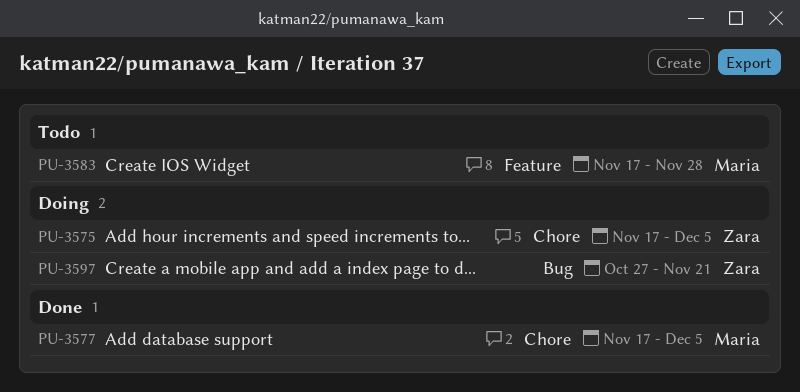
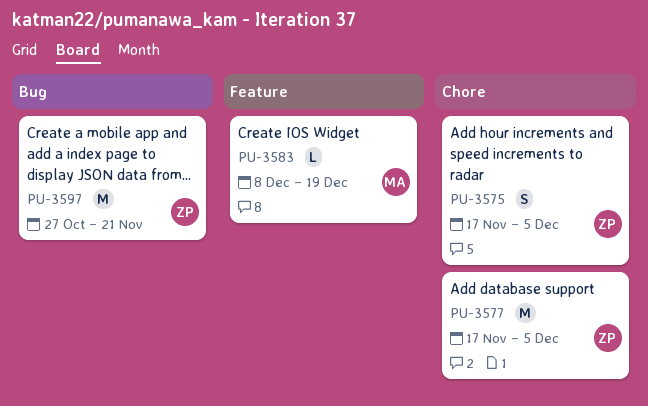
PU-3577, owner: Maria -> Zara
PU-3583, start: Nov 17 -> Dec 8
PU-3583, due: Nov 28 -> Dec 19

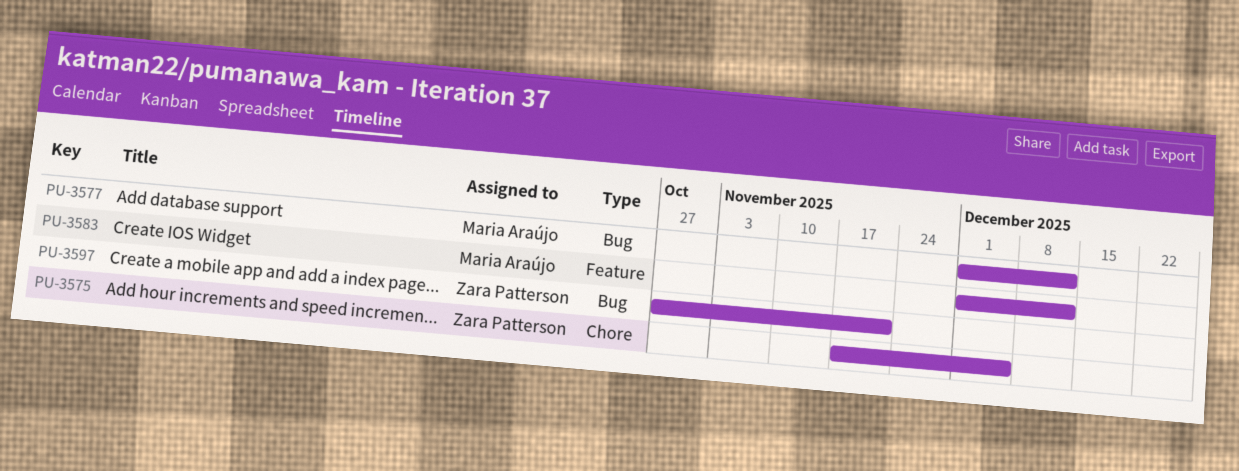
PU-3577, owner: Zara Patterson -> Maria Araújo
PU-3577, label: Chore -> Bug
PU-3577, start: Nov 17 -> Dec 1
PU-3577, due: Dec 5 -> Dec 12
PU-3583, start: Dec 8 -> Dec 1
PU-3583, due: Dec 19 -> Dec 12

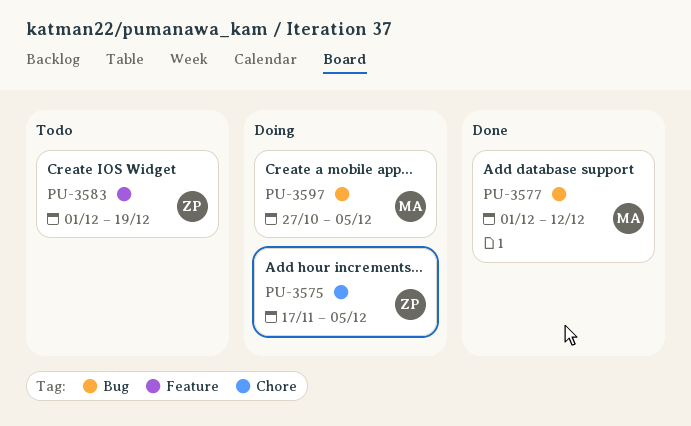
PU-3583, owner: Maria Araújo -> Zara Patterson
PU-3583, due: Dec 12 -> Dec 19
PU-3597, owner: Zara Patterson -> Maria Araújo
PU-3597, due: Nov 21 -> Dec 5

